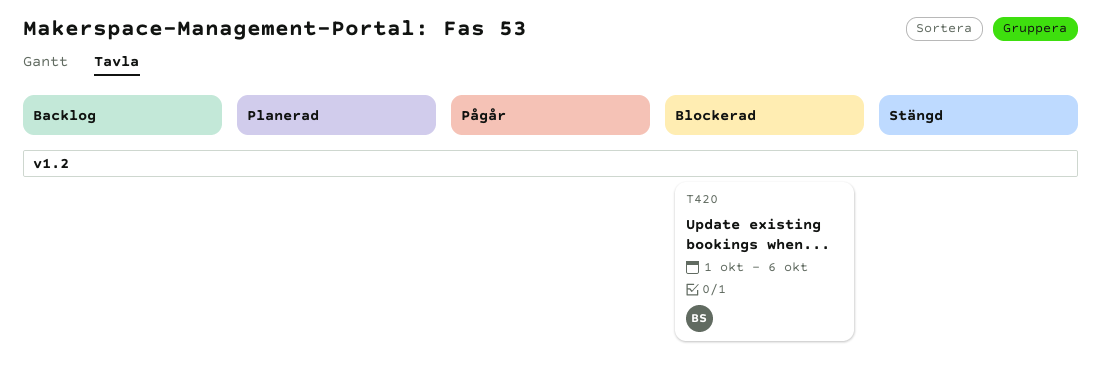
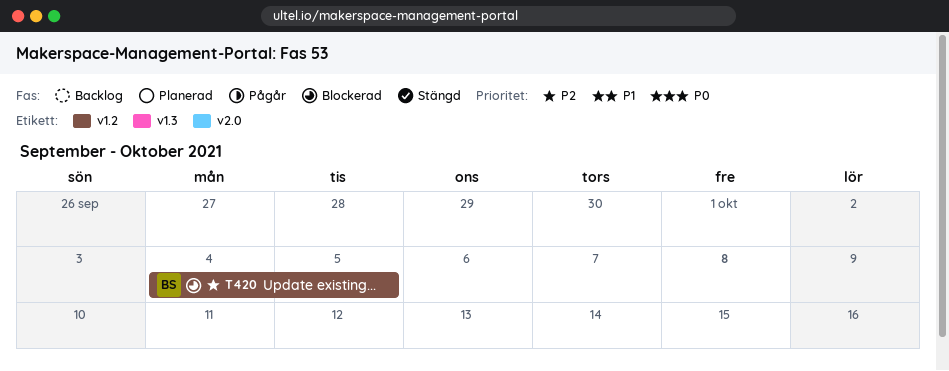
T420, start: Oct 1 -> Oct 4
T420, due: Oct 6 -> Oct 5

